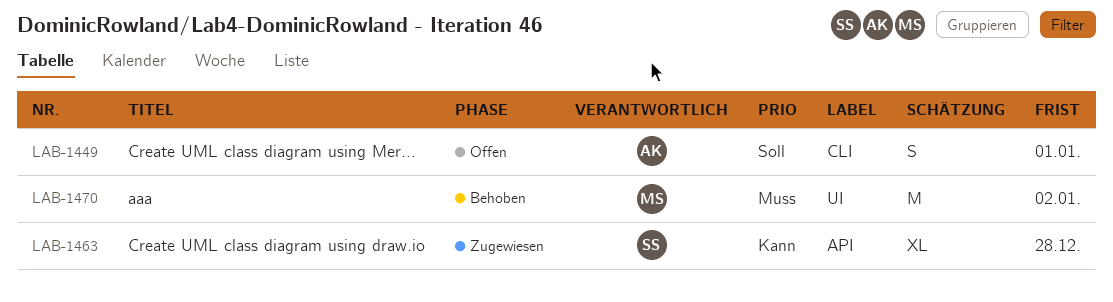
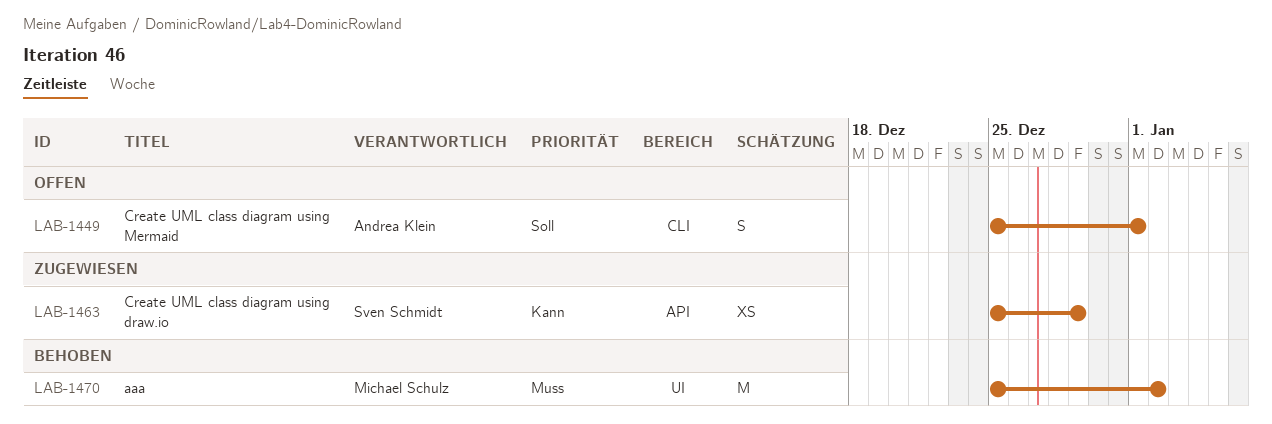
LAB-1463, estimate: XL -> XS
LAB-1463, due: Dec 28 -> Dec 29

